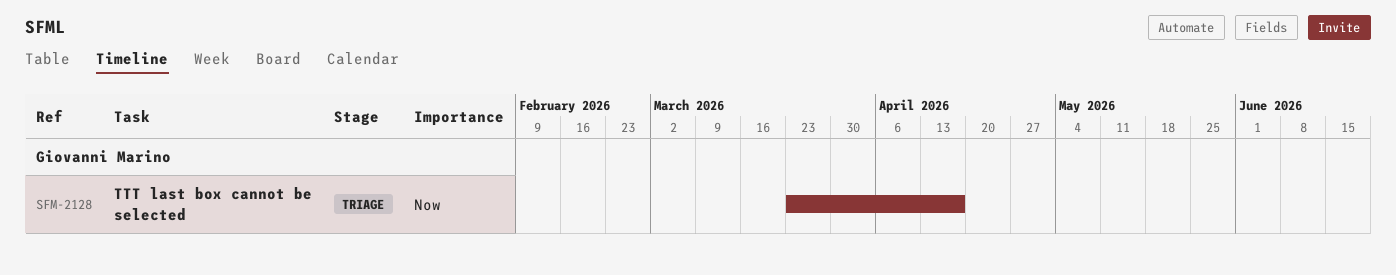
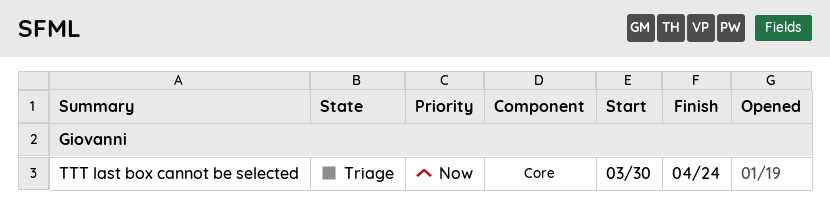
TTT last box cannot be selected, start: Mar 23 -> Mar 30
TTT last box cannot be selected, due: Apr 17 -> Apr 24

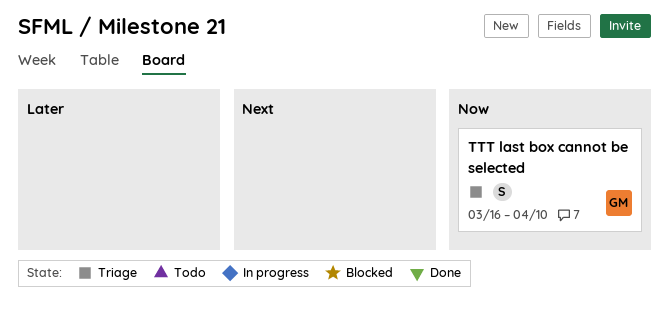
TTT last box cannot be selected, start: Mar 30 -> Mar 16
TTT last box cannot be selected, due: Apr 24 -> Apr 10

